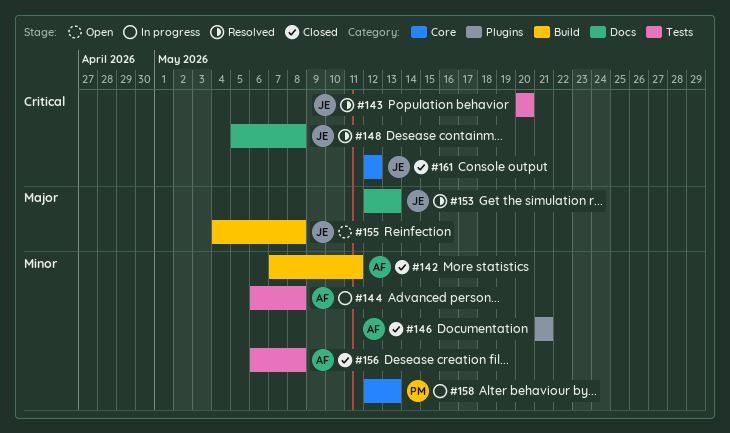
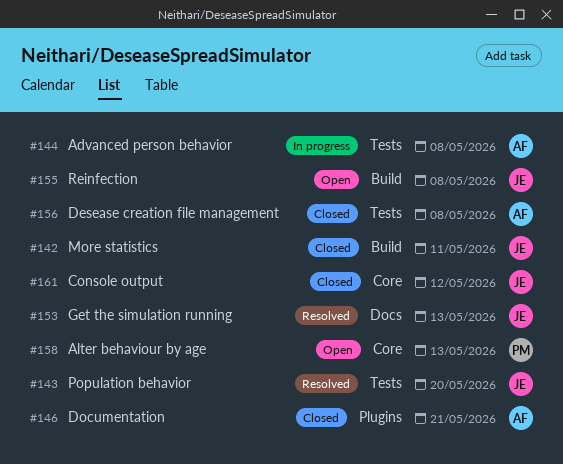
#142, owner: AF -> JE
#148: present -> none
#158, status: In progress -> Open

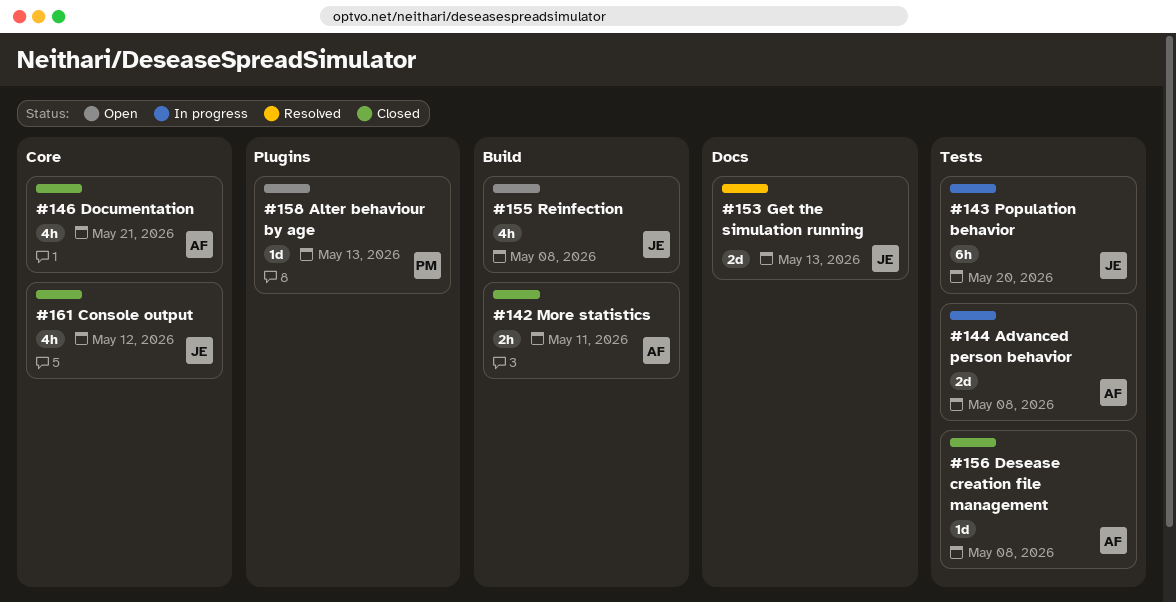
#142, owner: JE -> AF
#143, status: Resolved -> In progress
#146, label: Plugins -> Core
#158, label: Core -> Plugins

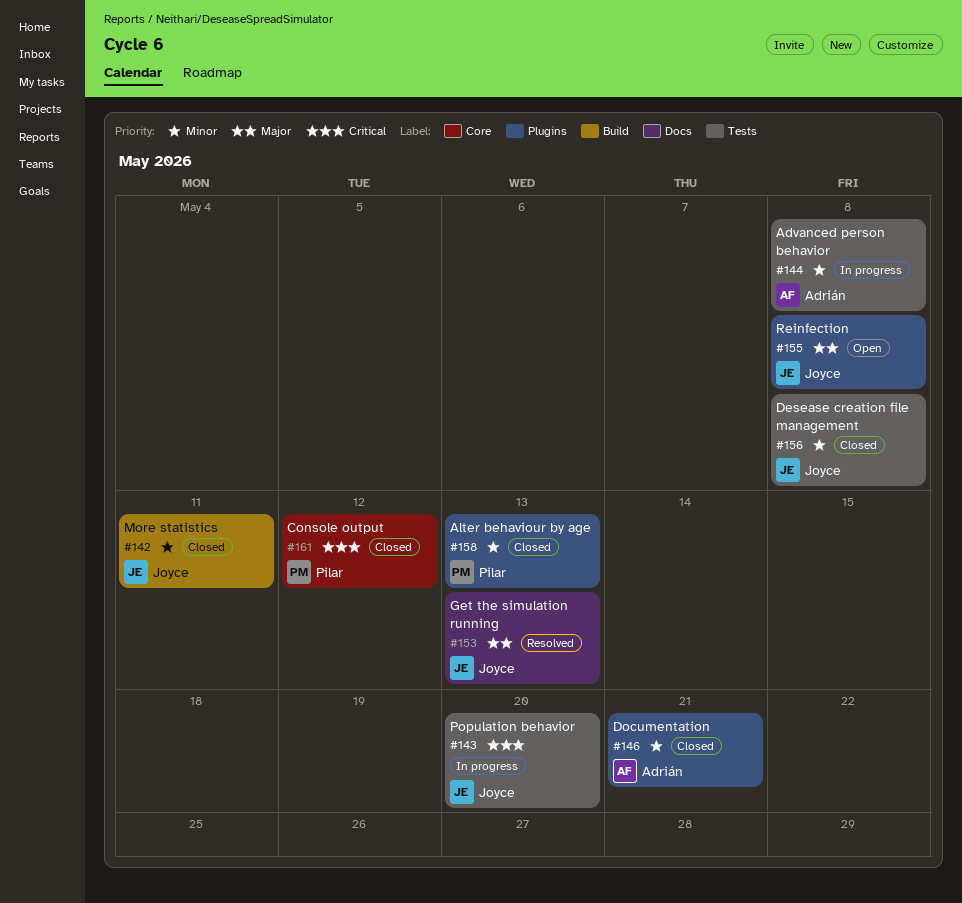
#142, owner: Adrián -> Joyce
#146, label: Core -> Plugins
#155, label: Build -> Plugins
#156, owner: Adrián -> Joyce
#158, status: Open -> Closed
#161, owner: Joyce -> Pilar

